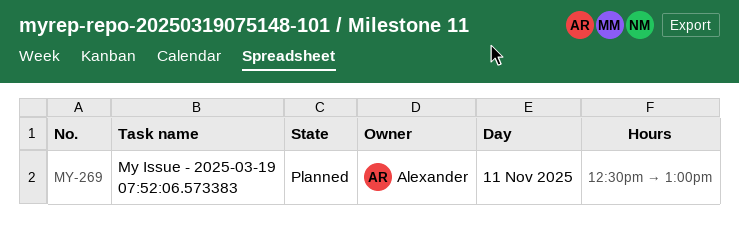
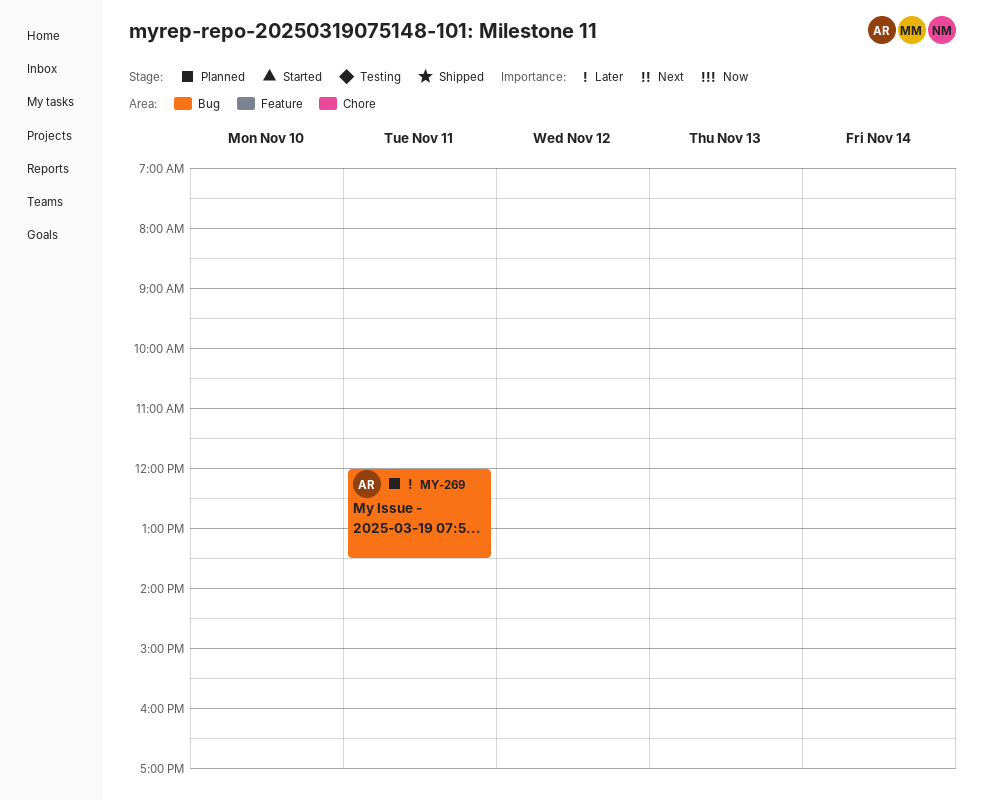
MY-269, begins: 12:30 -> 12:00
MY-269, ends: 13:00 -> 13:30

